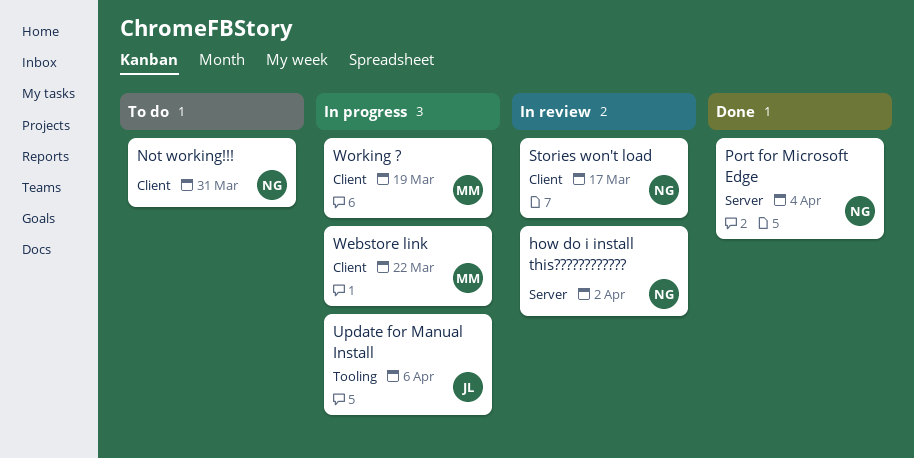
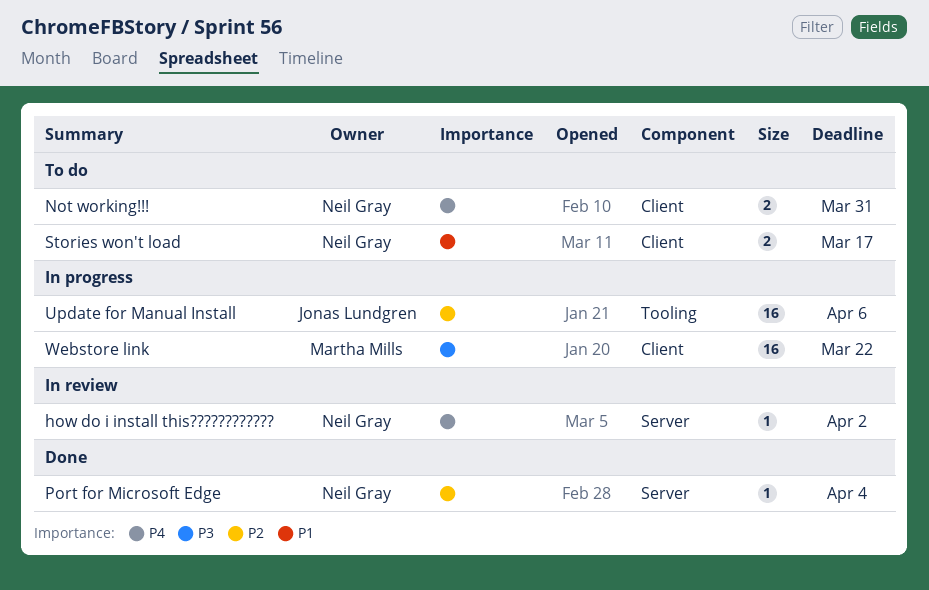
Stories won't load, status: In review -> To do
Working ?: present -> none

